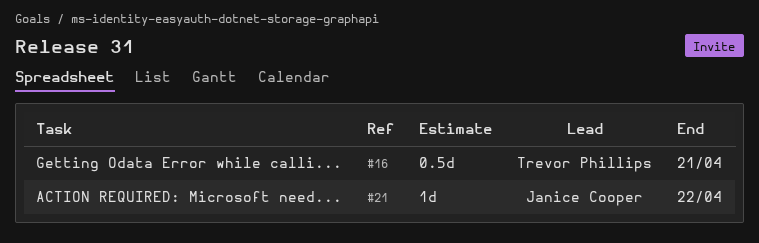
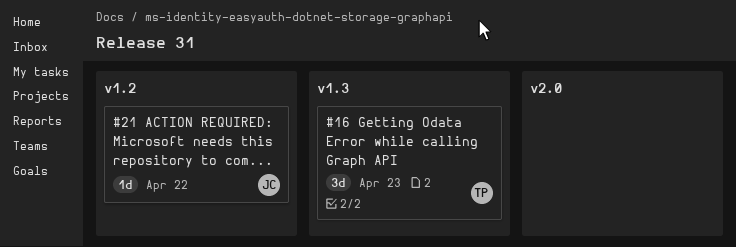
#16, estimate: 0.5d -> 3d
#16, due: Apr 21 -> Apr 23

